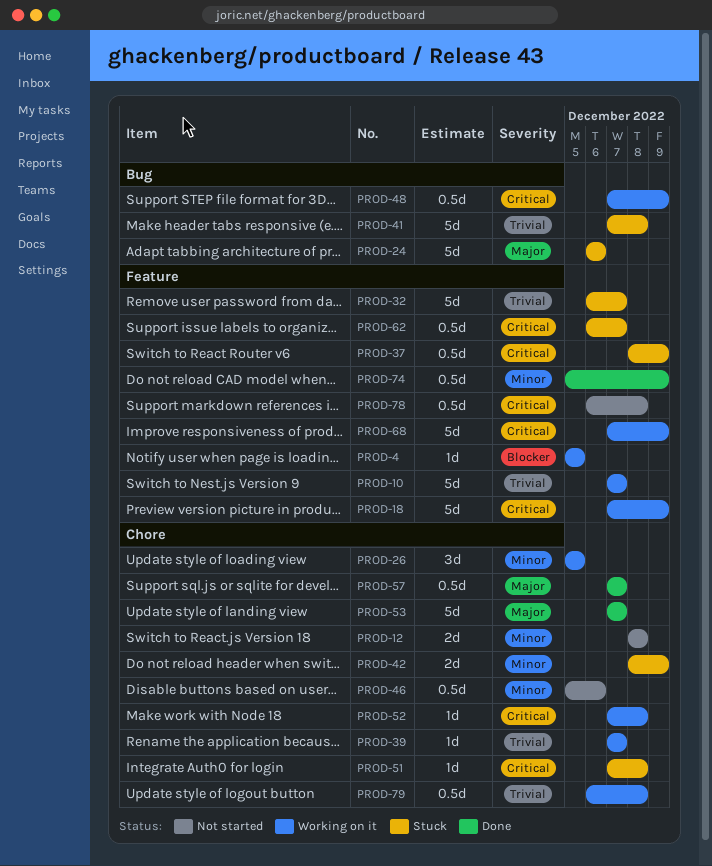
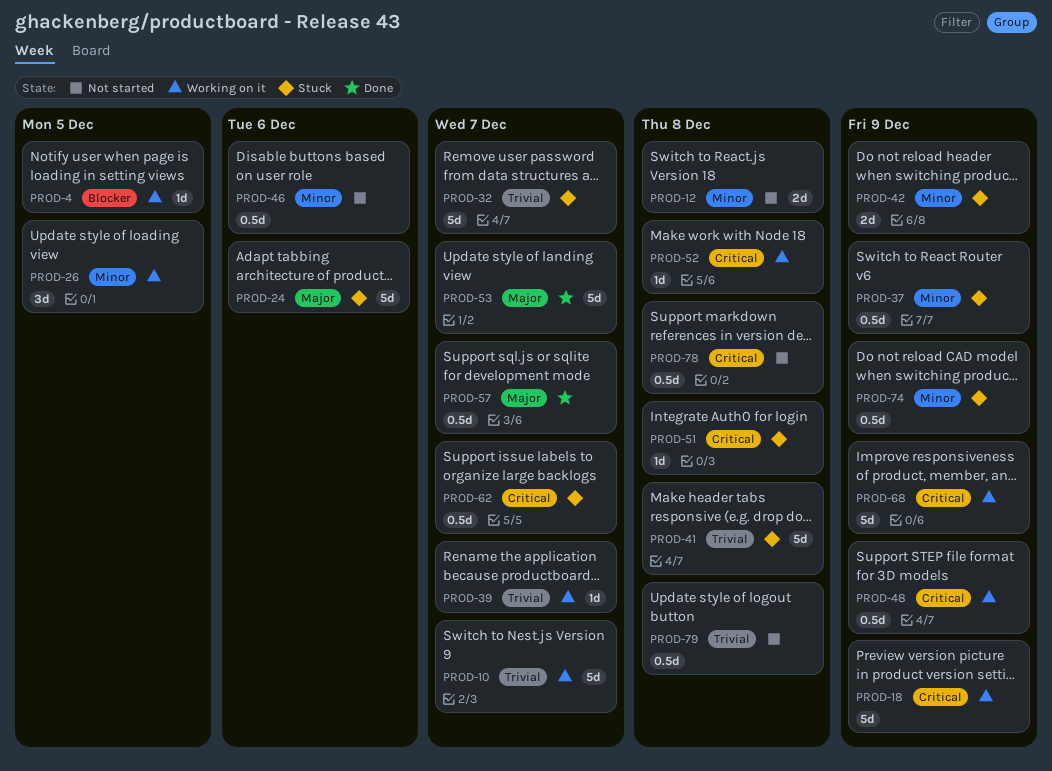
PROD-37, priority: Critical -> Minor
PROD-74, status: Done -> Stuck
PROD-79, status: Working on it -> Not started

